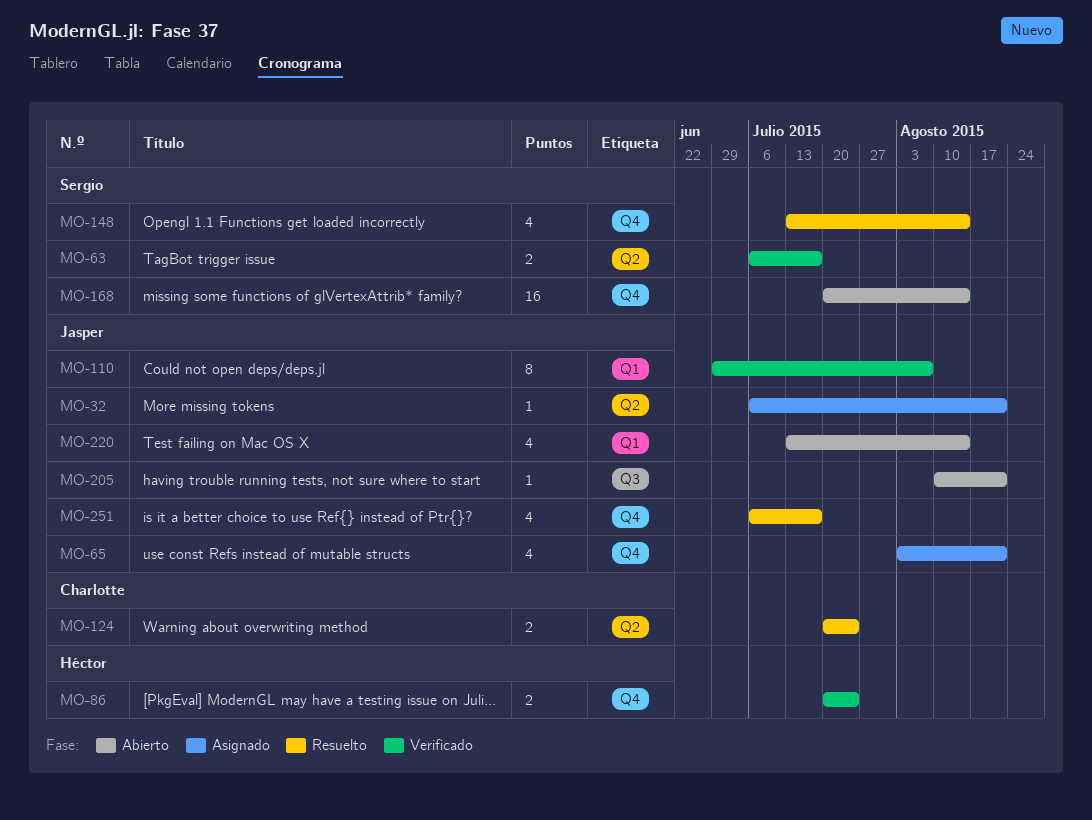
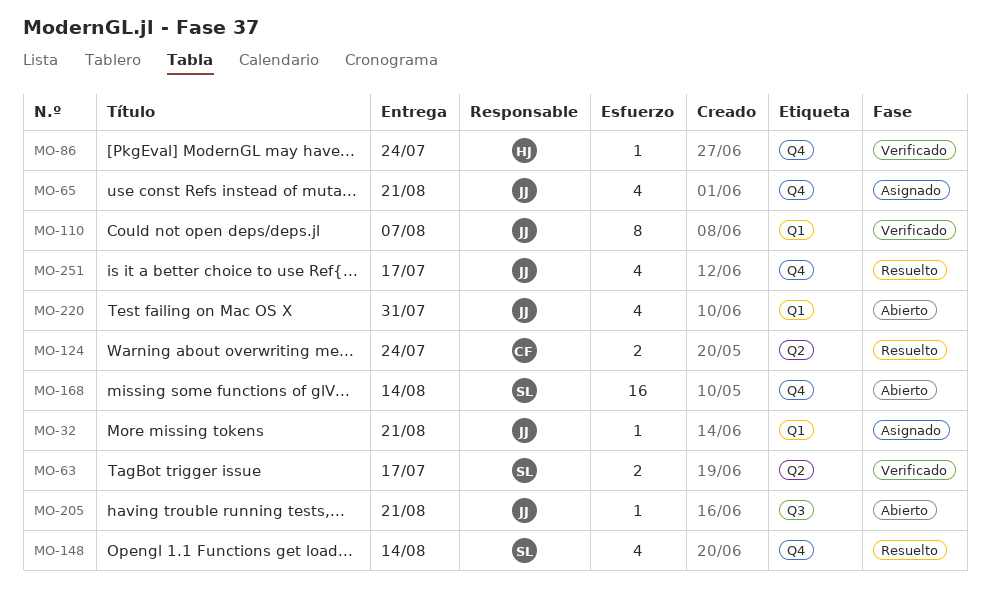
MO-32, label: Q2 -> Q1
MO-86, estimate: 2 -> 1
MO-220, due: Aug 14 -> Jul 31

